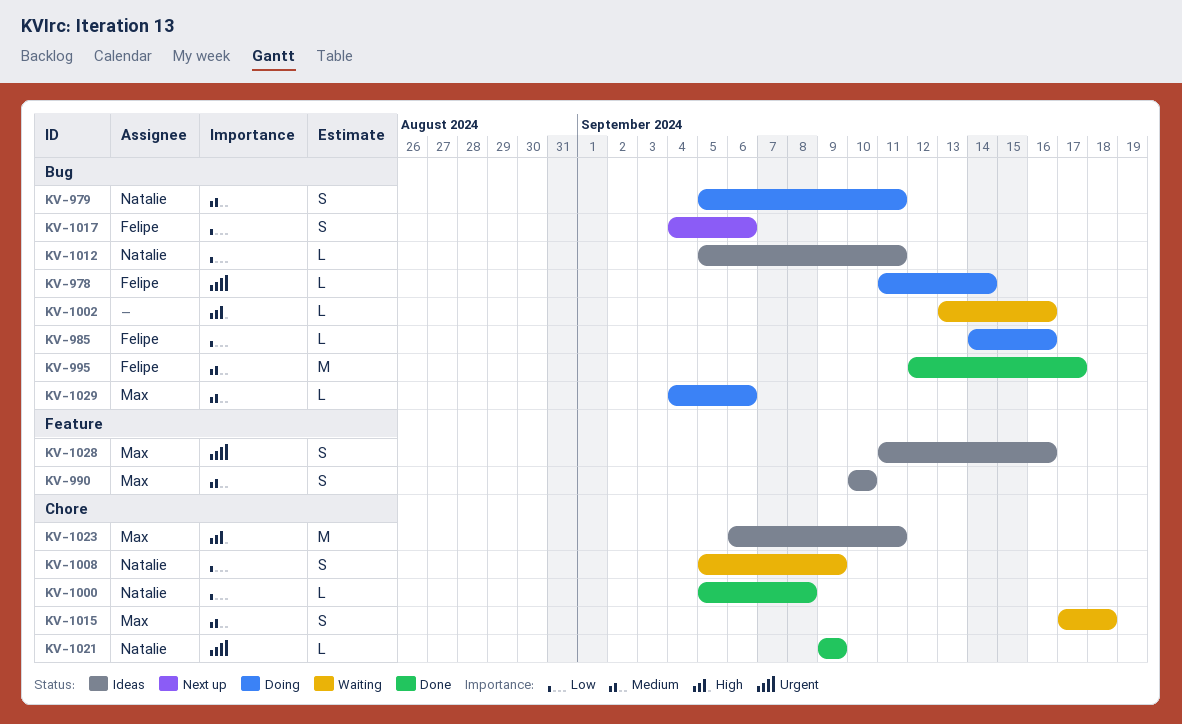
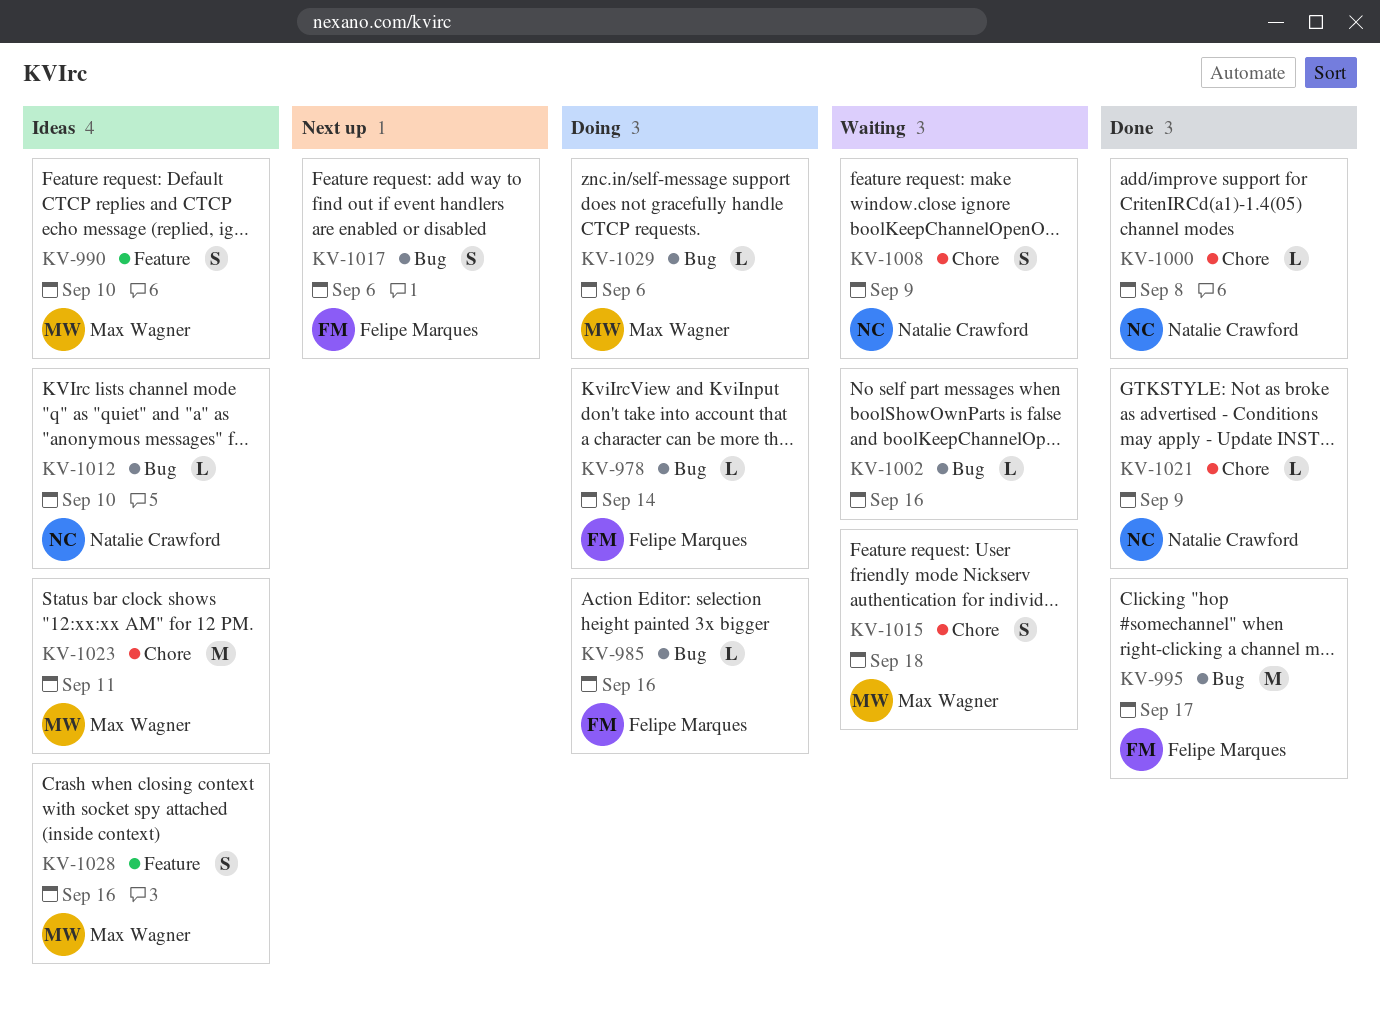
KV-979: present -> none
KV-1012, due: Sep 11 -> Sep 10

